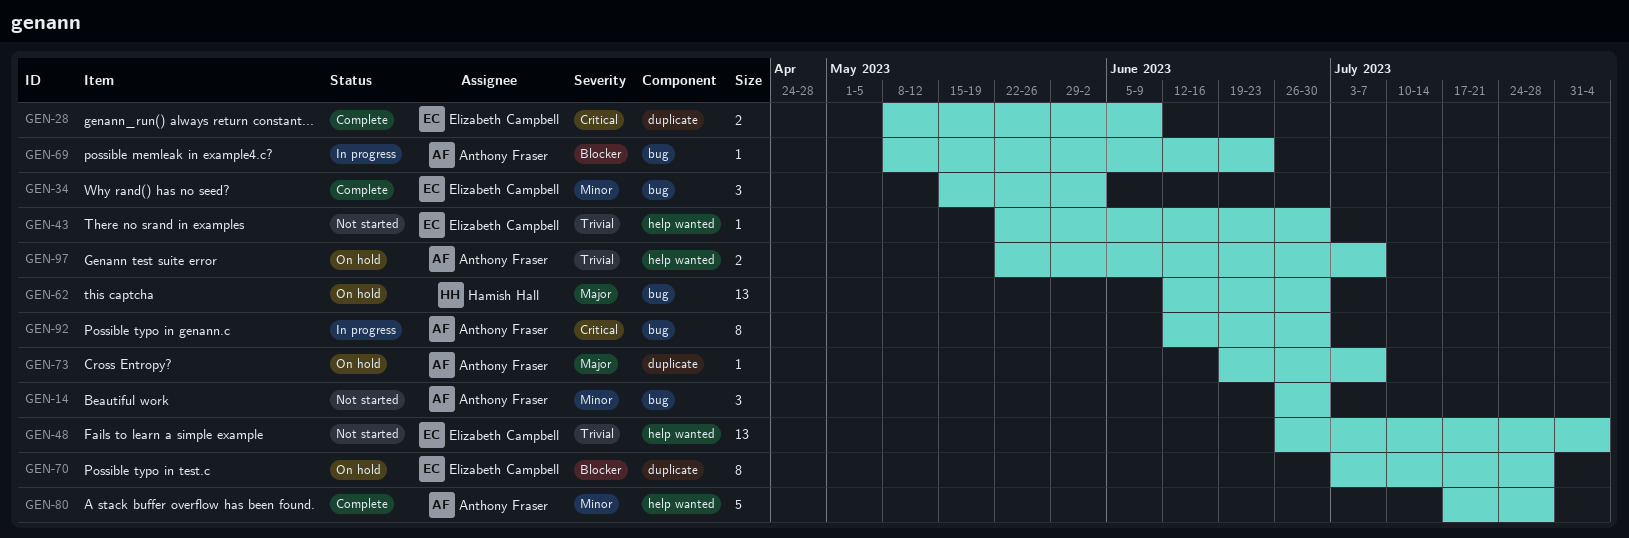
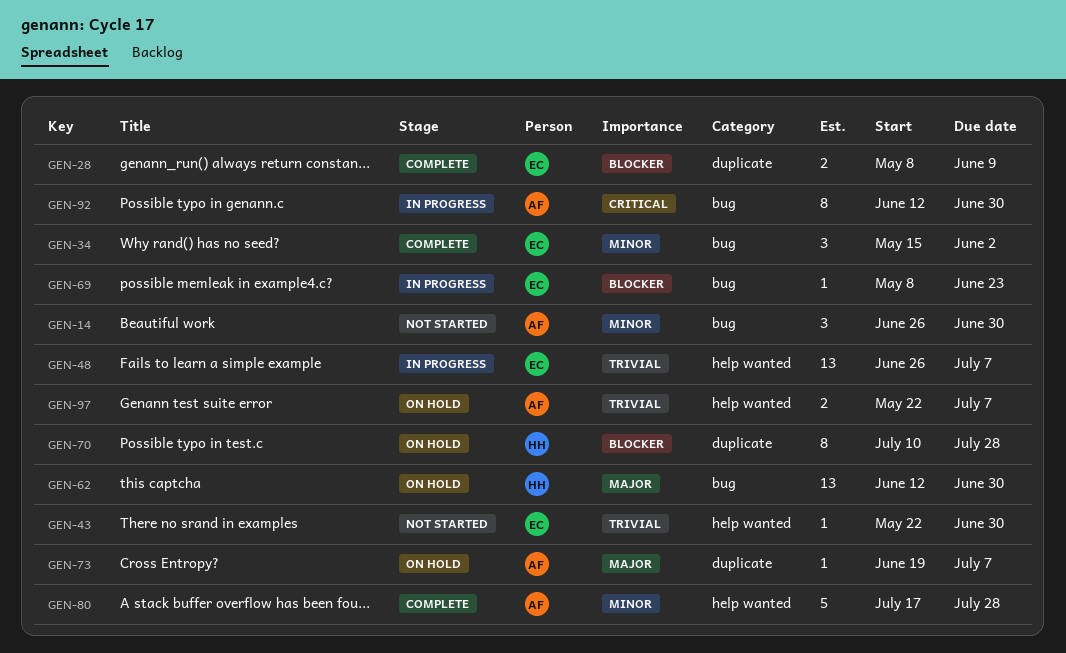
GEN-28, priority: Critical -> Blocker
GEN-48, status: Not started -> In progress
GEN-48, due: Aug 4 -> Jul 7
GEN-69, owner: Anthony Fraser -> Elizabeth Campbell
GEN-70, owner: Elizabeth Campbell -> Hamish Hall
GEN-70, start: Jul 3 -> Jul 10

